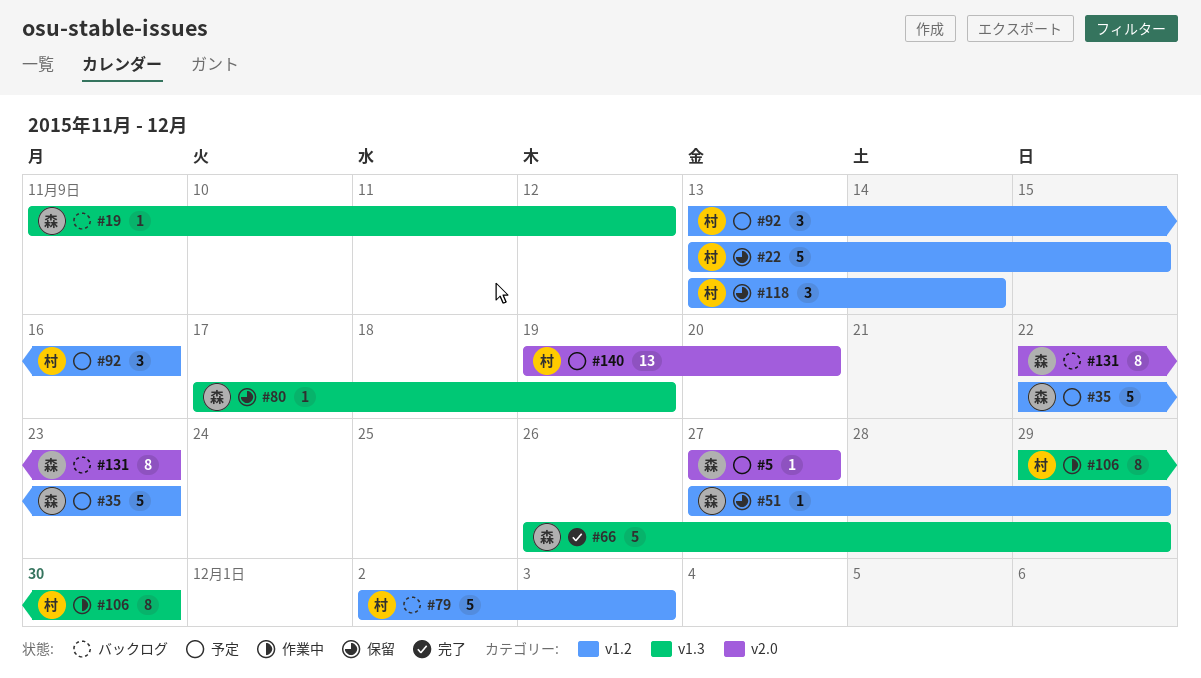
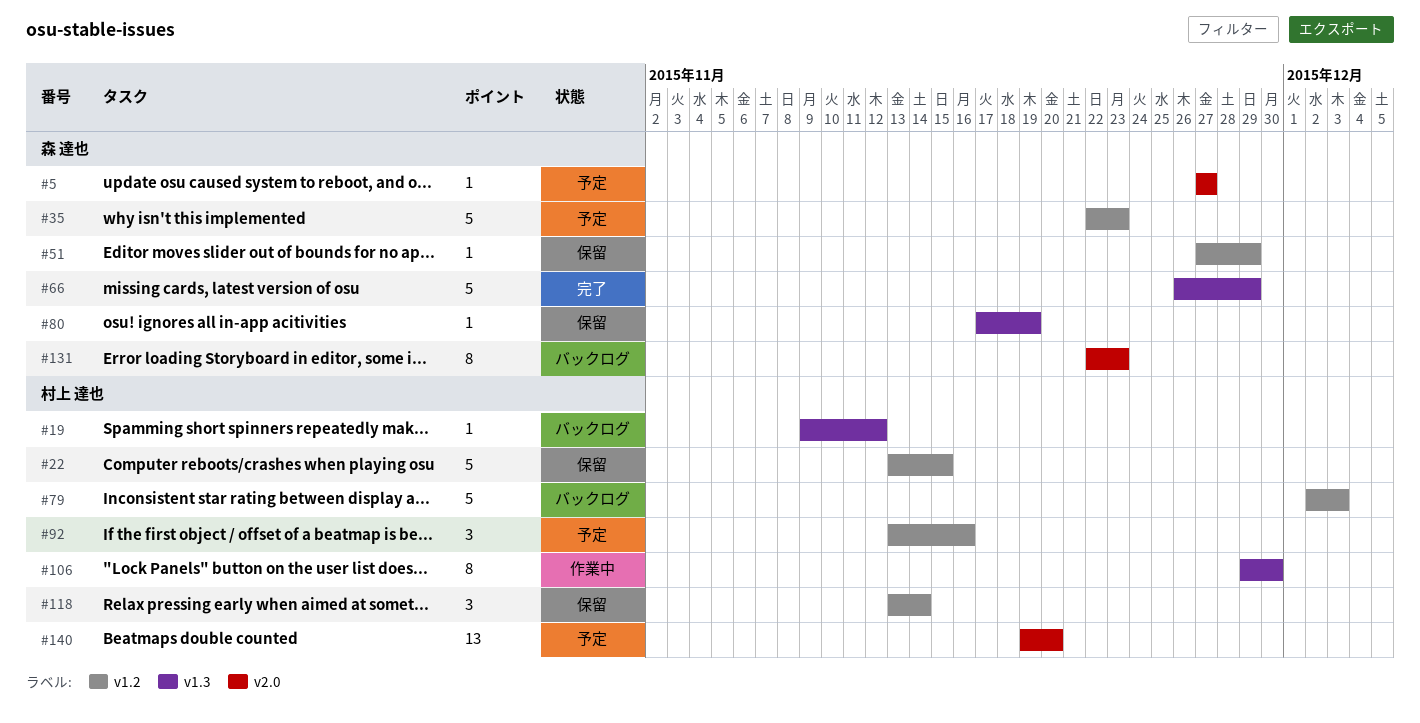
#19, owner: 森 達也 -> 村上 達也

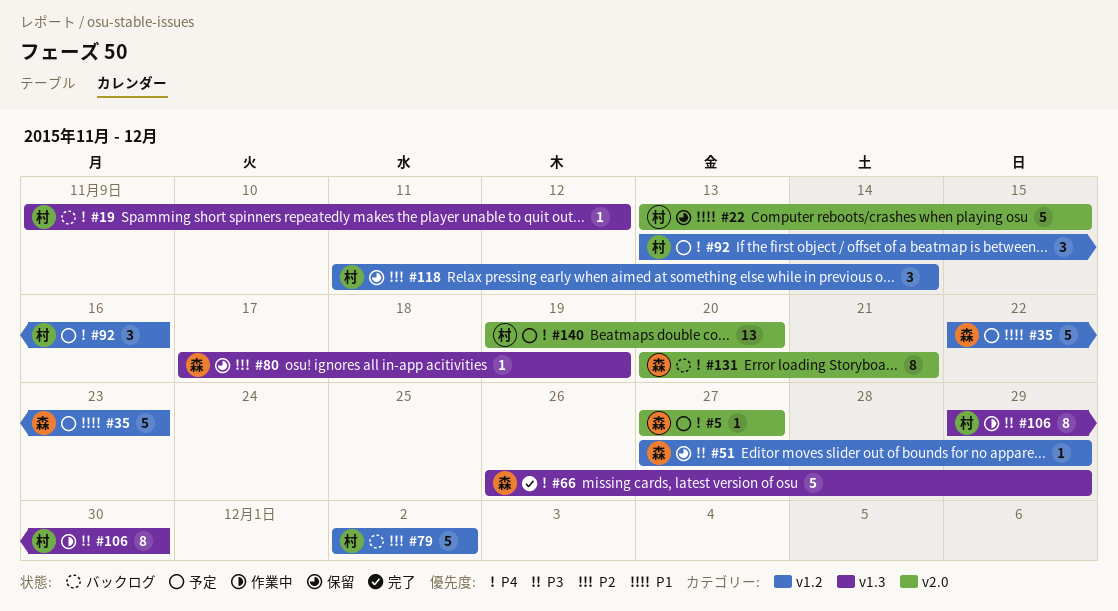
#22, label: v1.2 -> v2.0
#79, due: Dec 3 -> Dec 2
#118, start: Nov 13 -> Nov 11
#131, start: Nov 22 -> Nov 20
#131, due: Nov 23 -> Nov 21

